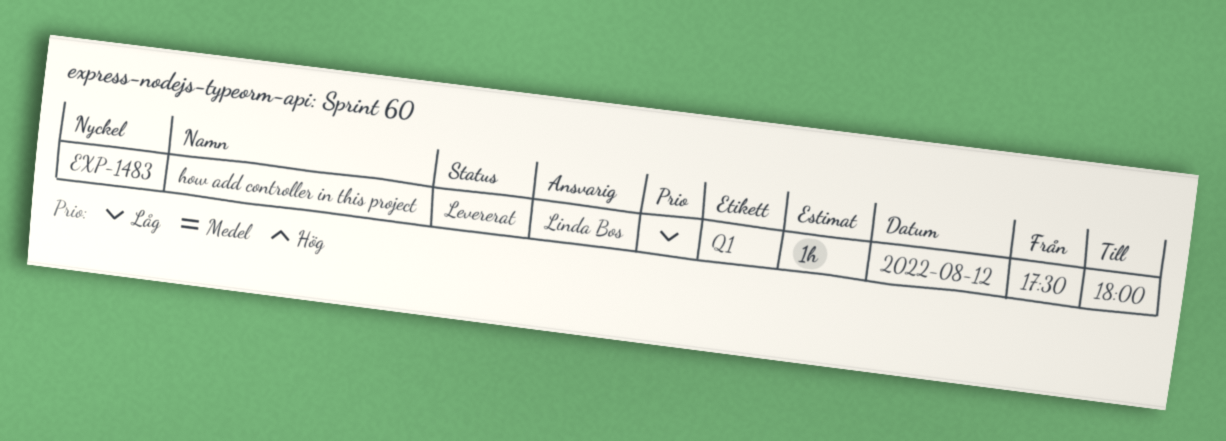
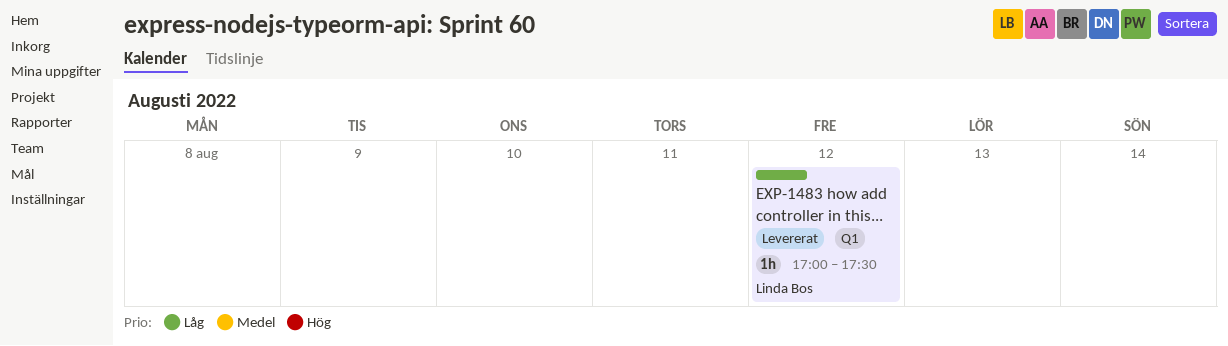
EXP-1483, begins: 17:30 -> 17:00
EXP-1483, ends: 18:00 -> 17:30

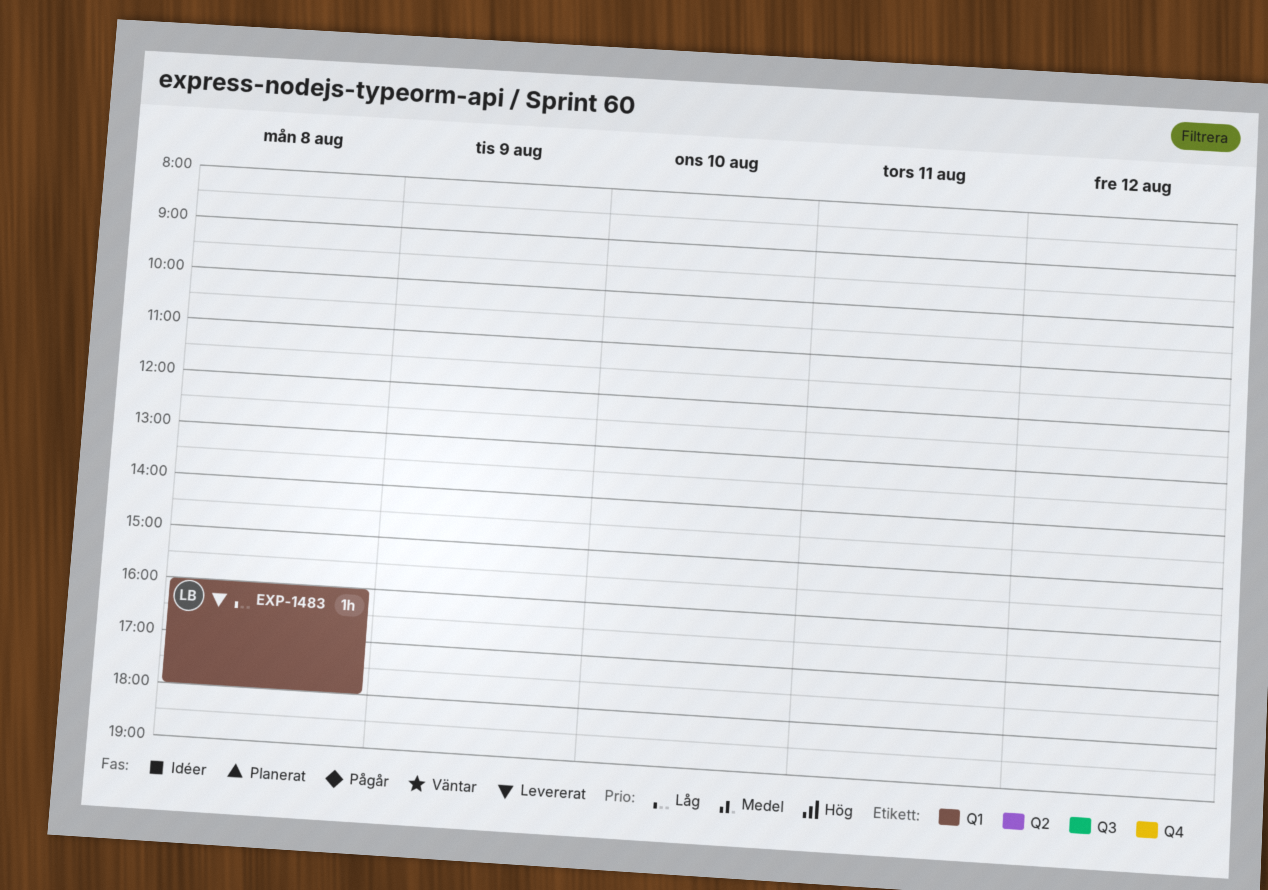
EXP-1483, day: Aug 12 -> Aug 8
EXP-1483, begins: 17:00 -> 16:00
EXP-1483, ends: 17:30 -> 18:00

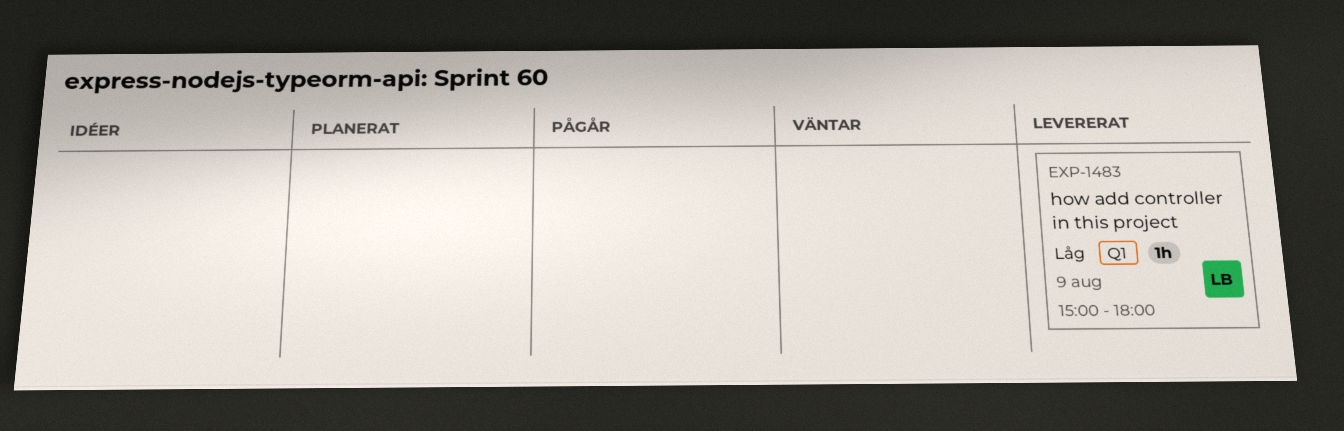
EXP-1483, day: Aug 8 -> Aug 9
EXP-1483, begins: 16:00 -> 15:00

